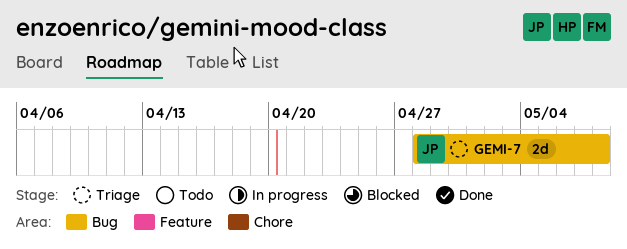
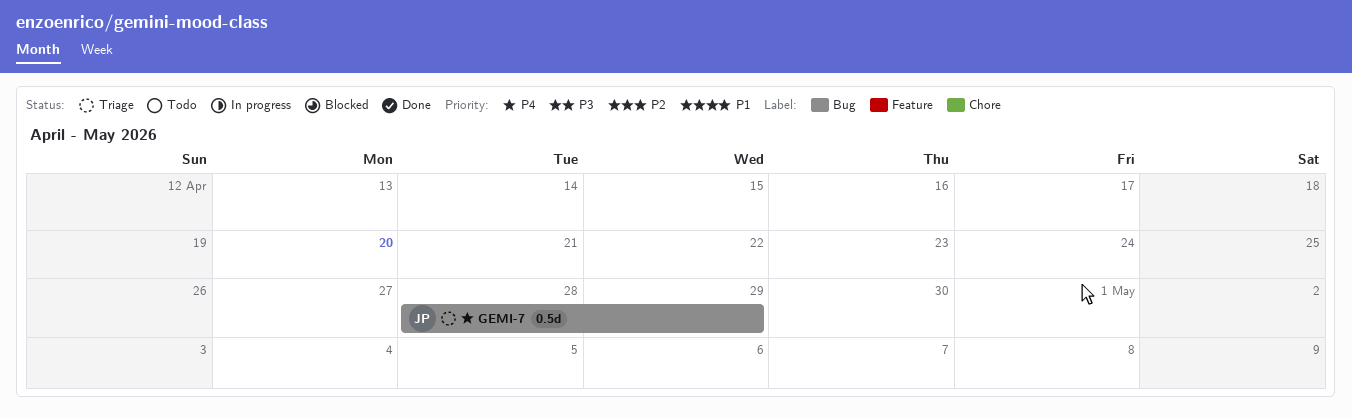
GEMI-7, estimate: 2d -> 0.5d
GEMI-7, due: May 8 -> Apr 29

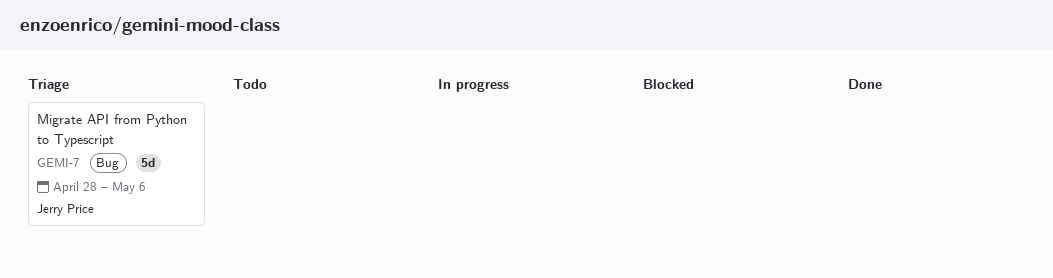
GEMI-7, estimate: 0.5d -> 5d
GEMI-7, due: Apr 29 -> May 6

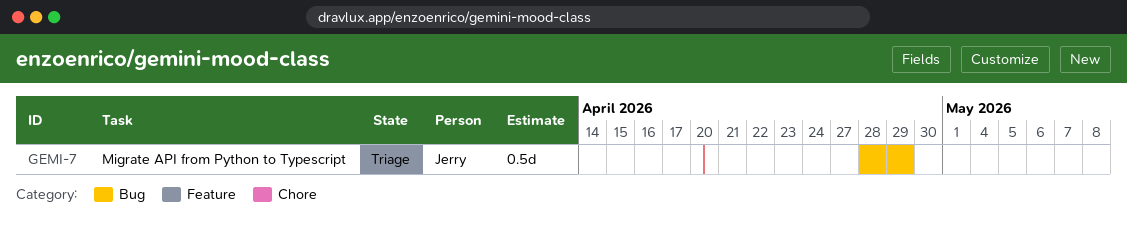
GEMI-7, estimate: 5d -> 0.5d
GEMI-7, due: May 6 -> Apr 29

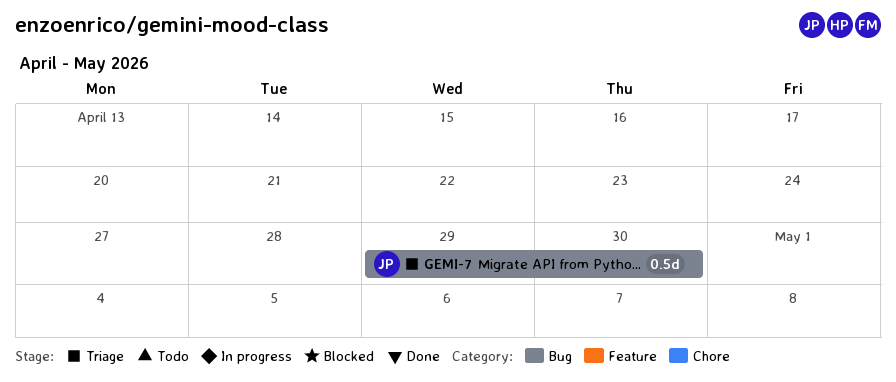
GEMI-7, start: Apr 28 -> Apr 29
GEMI-7, due: Apr 29 -> Apr 30

